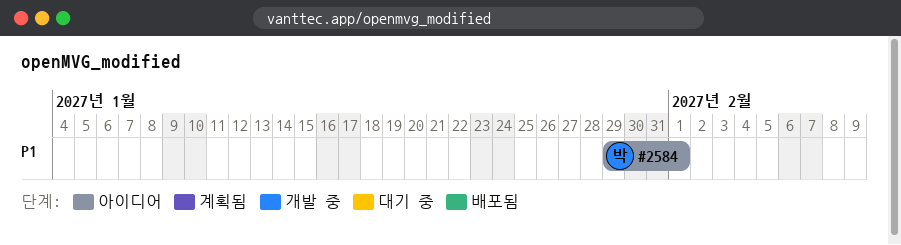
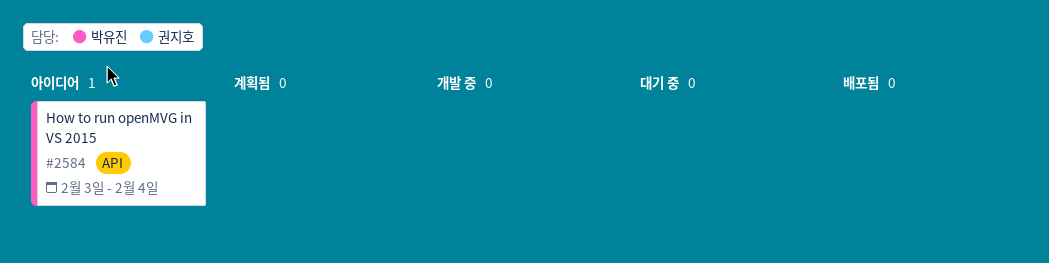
#2584, start: Jan 29 -> Feb 3
#2584, due: Feb 1 -> Feb 4

